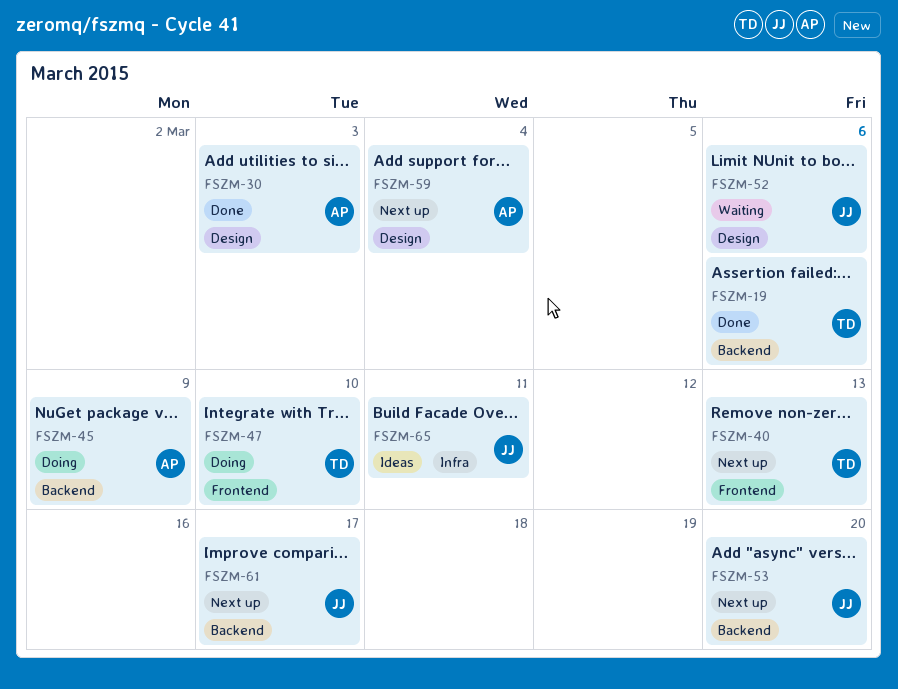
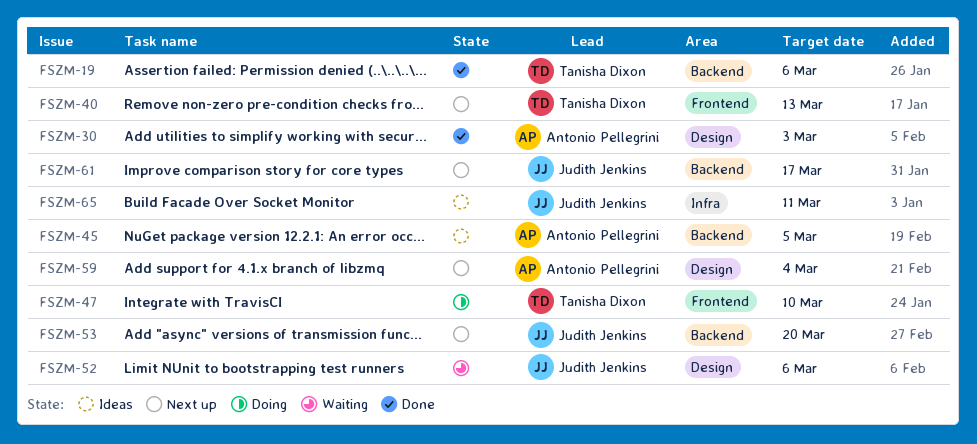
FSZM-45, status: Doing -> Ideas
FSZM-45, due: Mar 9 -> Mar 5

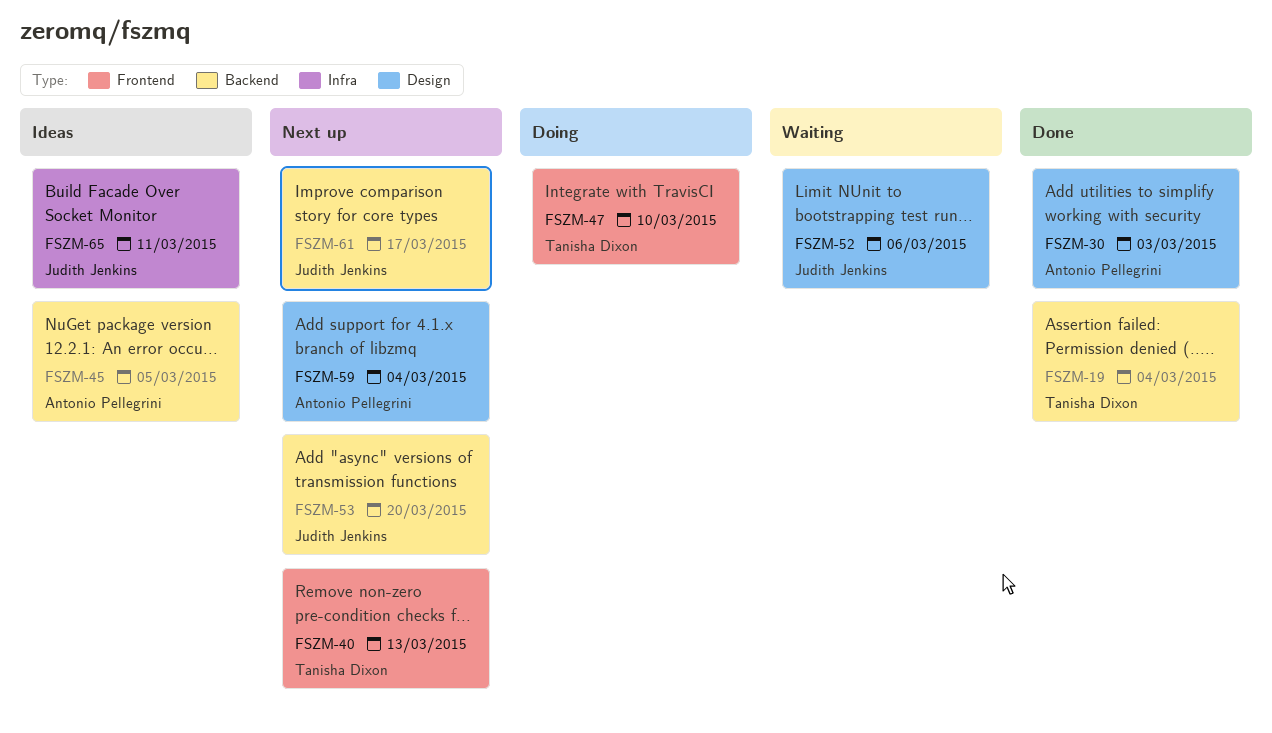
FSZM-19, due: Mar 6 -> Mar 4

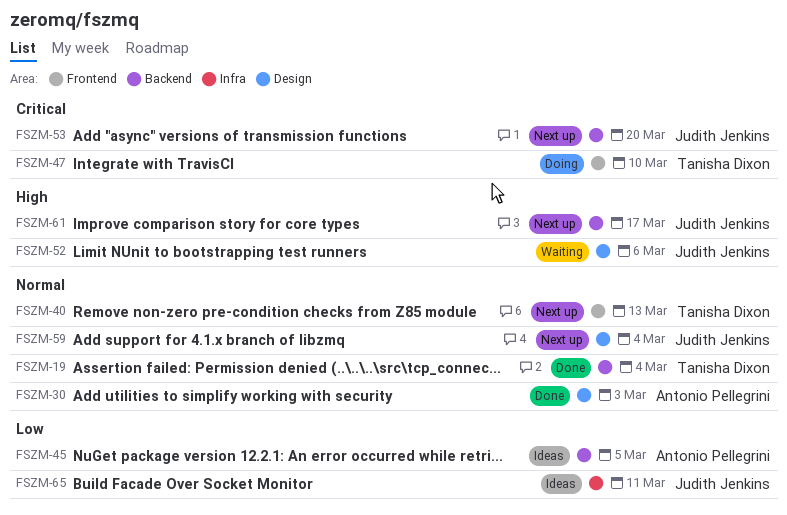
FSZM-59, owner: Antonio Pellegrini -> Judith Jenkins

